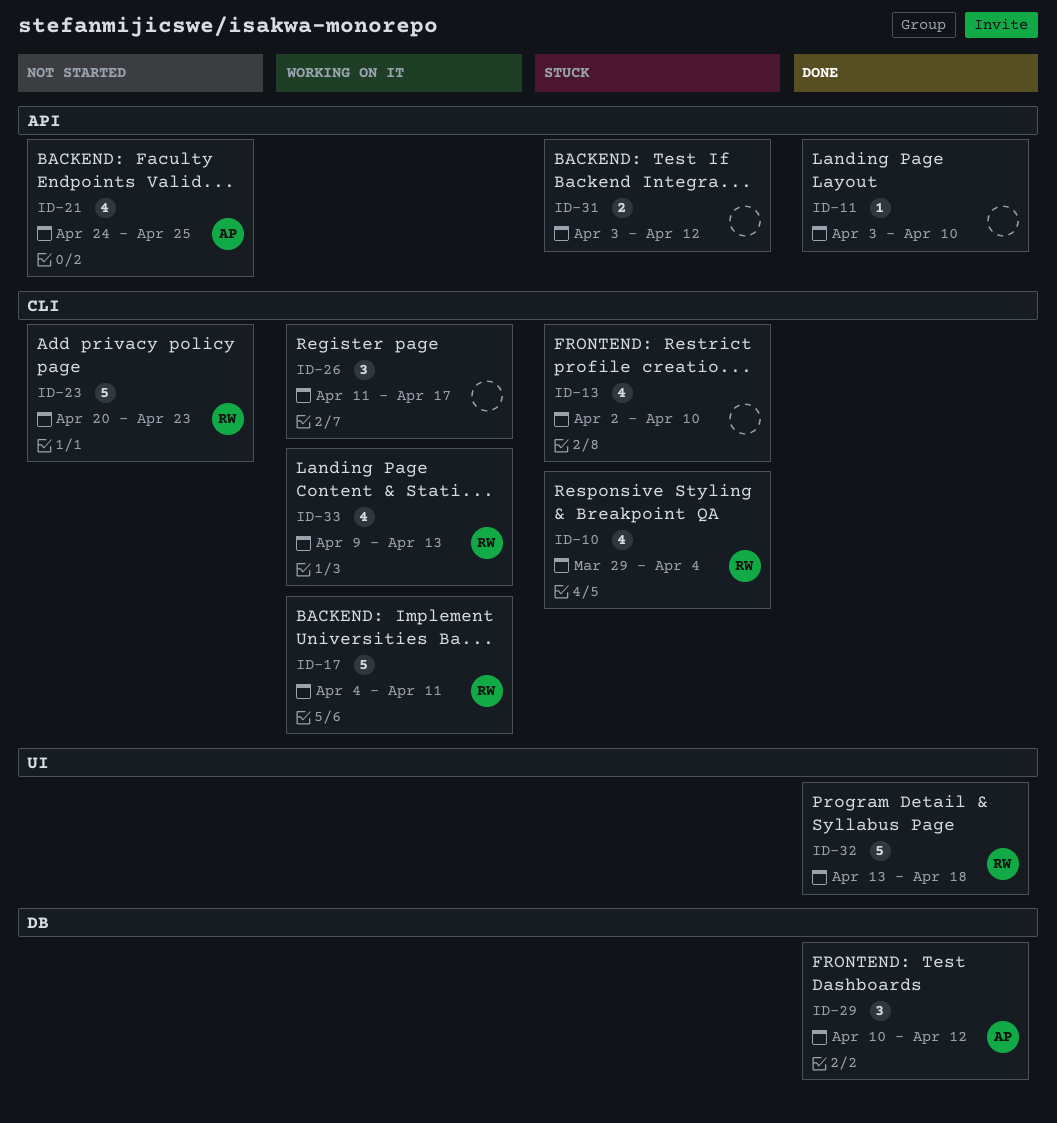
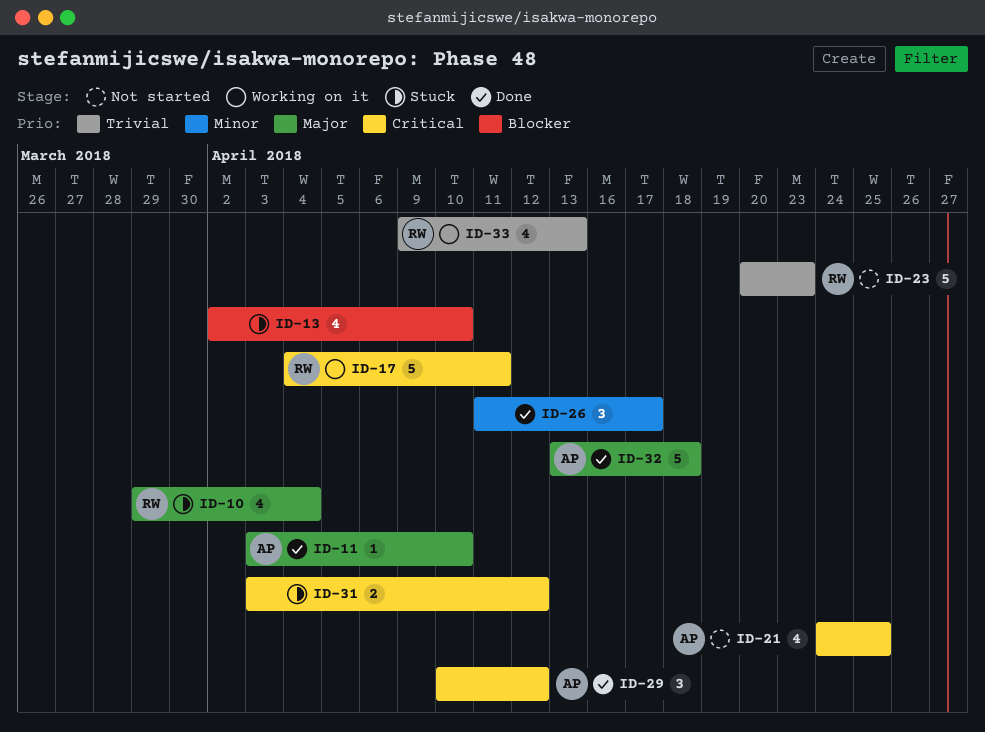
ID-11, owner: none -> AP
ID-26, status: Working on it -> Done
ID-32, owner: RW -> AP

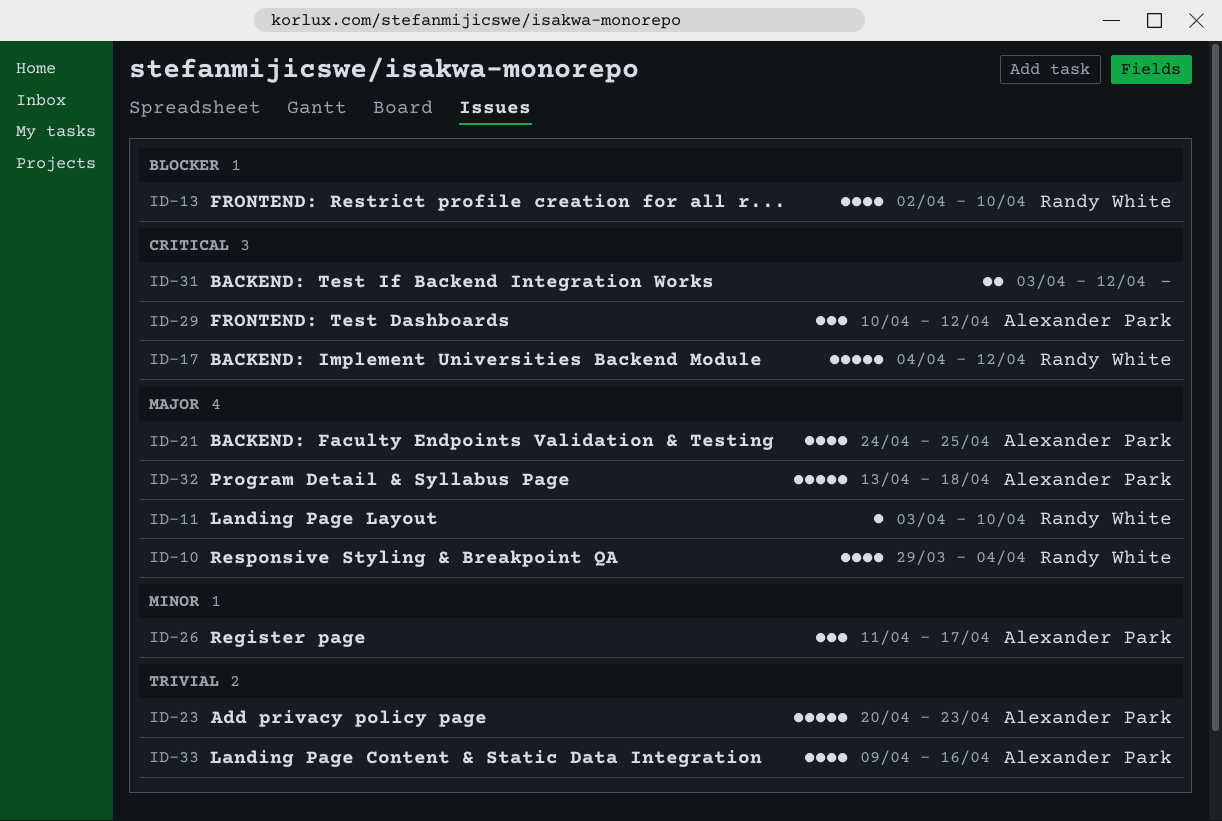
ID-11, owner: Alexander Park -> Randy White
ID-13, owner: none -> Randy White
ID-17, due: Apr 11 -> Apr 12
ID-21, priority: Critical -> Major
ID-23, owner: Randy White -> Alexander Park
ID-26, owner: none -> Alexander Park
ID-33, owner: Randy White -> Alexander Park
ID-33, due: Apr 13 -> Apr 16

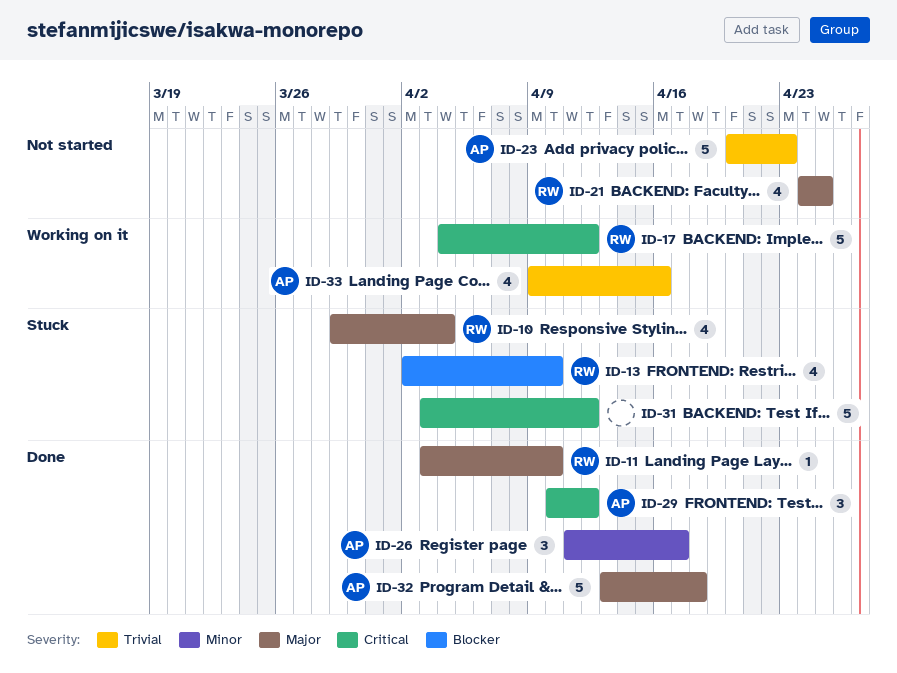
ID-21, owner: Alexander Park -> Randy White
ID-31, estimate: 2 -> 5

